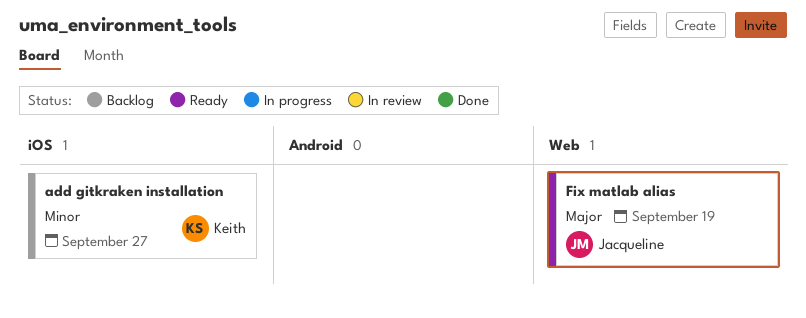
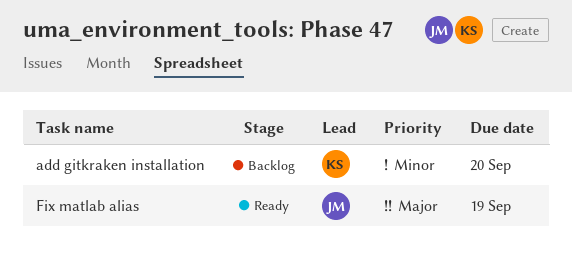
add gitkraken installation, due: Sep 27 -> Sep 20

